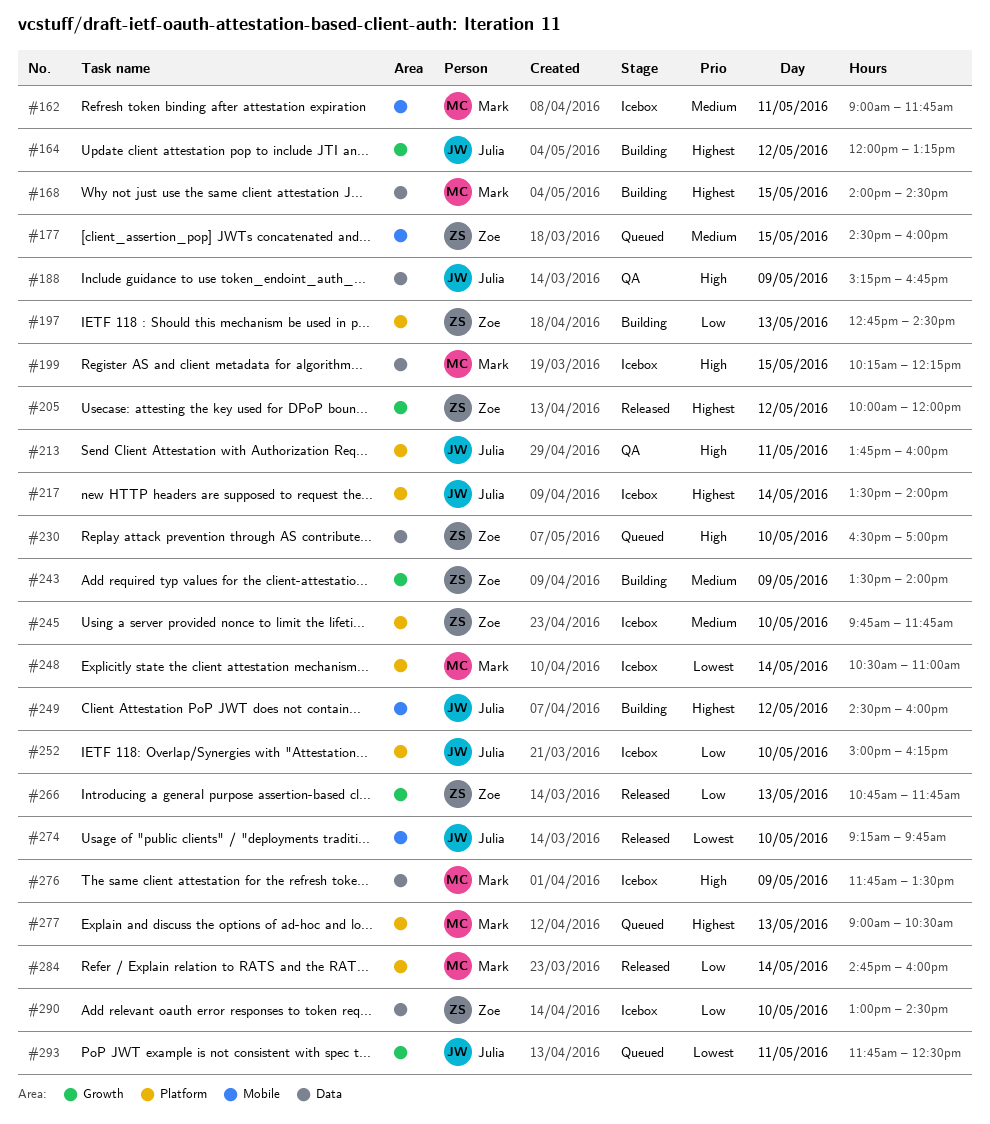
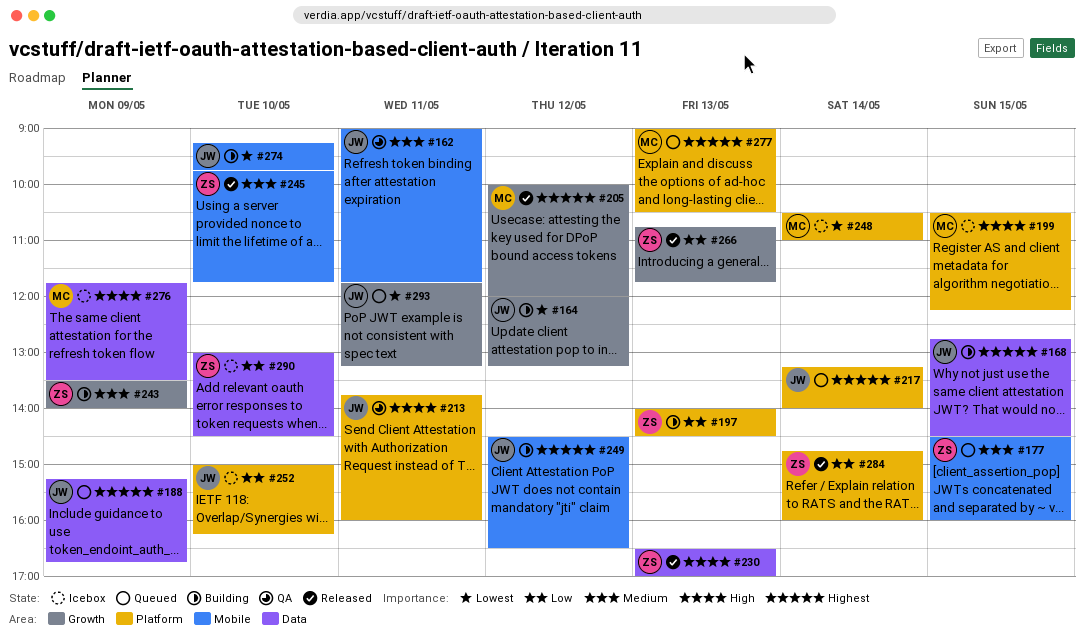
#162, status: Icebox -> QA
#162, owner: Mark -> Julia
#164, priority: Highest -> Lowest
#168, owner: Mark -> Julia
#168, begins: 14:00 -> 12:45
#188, status: QA -> Queued
#188, priority: High -> Highest
#197, begins: 12:45 -> 14:00
#199, label: Data -> Platform
#199, begins: 10:15 -> 10:30
#205, owner: Zoe -> Mark
#217, status: Icebox -> Queued
#217, begins: 13:30 -> 13:15
#230, status: Queued -> Released
#230, day: May 10 -> May 13
#245, status: Icebox -> Released
#245, label: Platform -> Mobile
#249, ends: 16:00 -> 16:30
#274, status: Released -> Building
#284, owner: Mark -> Zoe
#293, ends: 12:30 -> 13:15

